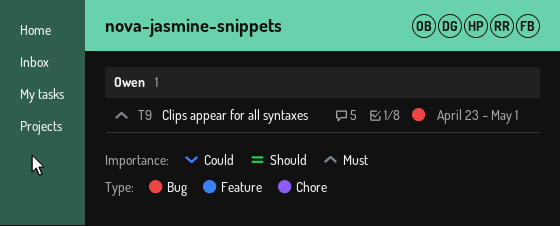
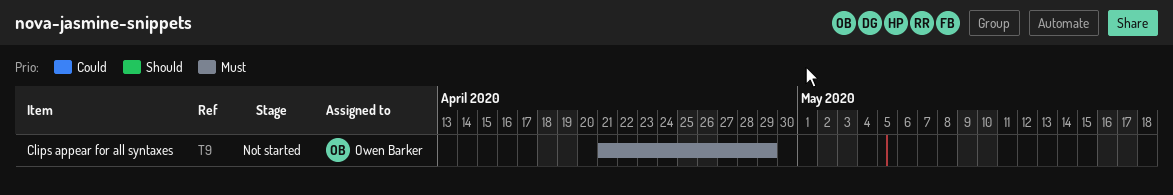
T9, start: Apr 23 -> Apr 21
T9, due: May 1 -> Apr 29

